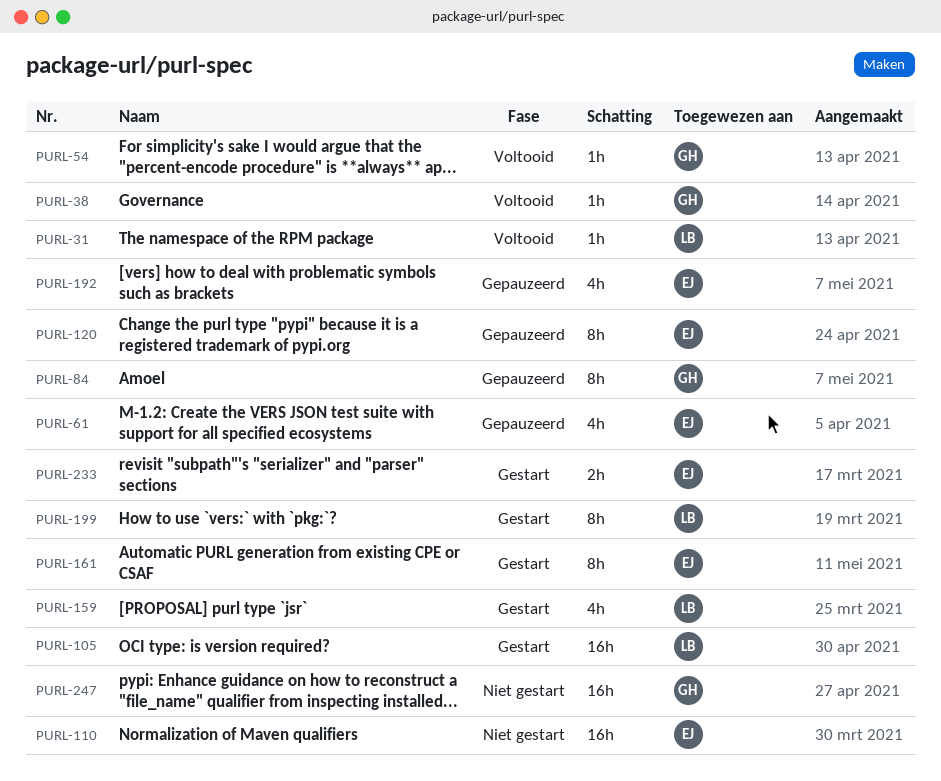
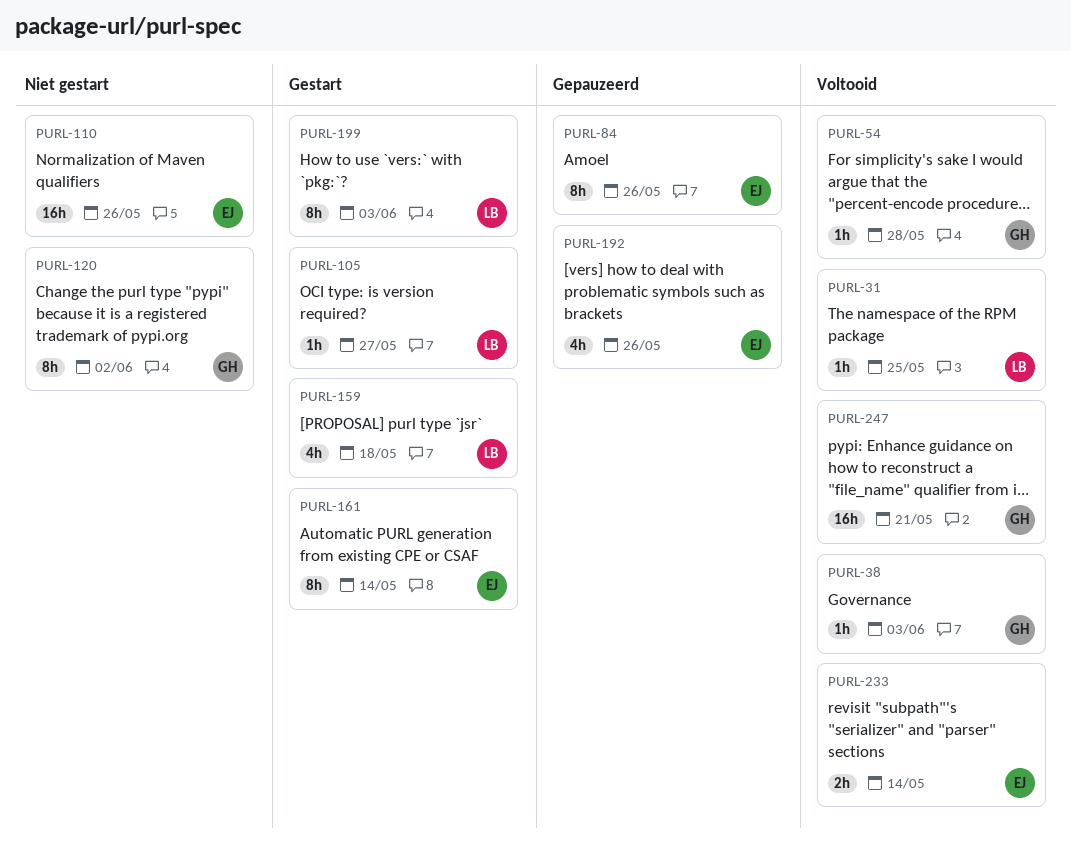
PURL-61: present -> none
PURL-84, owner: GH -> EJ
PURL-105, estimate: 16h -> 1h
PURL-120, status: Gepauzeerd -> Niet gestart
PURL-120, owner: EJ -> GH
PURL-233, status: Gestart -> Voltooid
PURL-247, status: Niet gestart -> Voltooid

